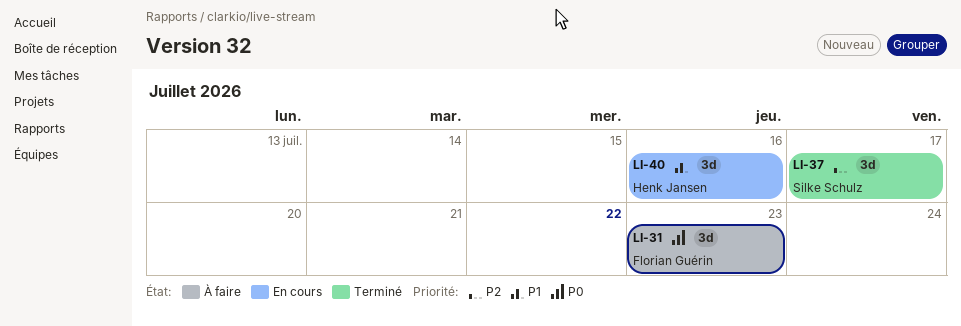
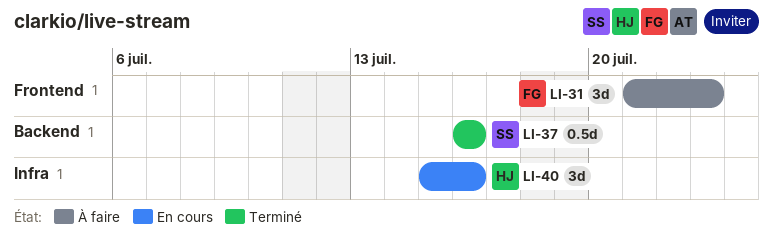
LI-37, estimate: 3d -> 0.5d
LI-37, due: Jul 17 -> Jul 16

